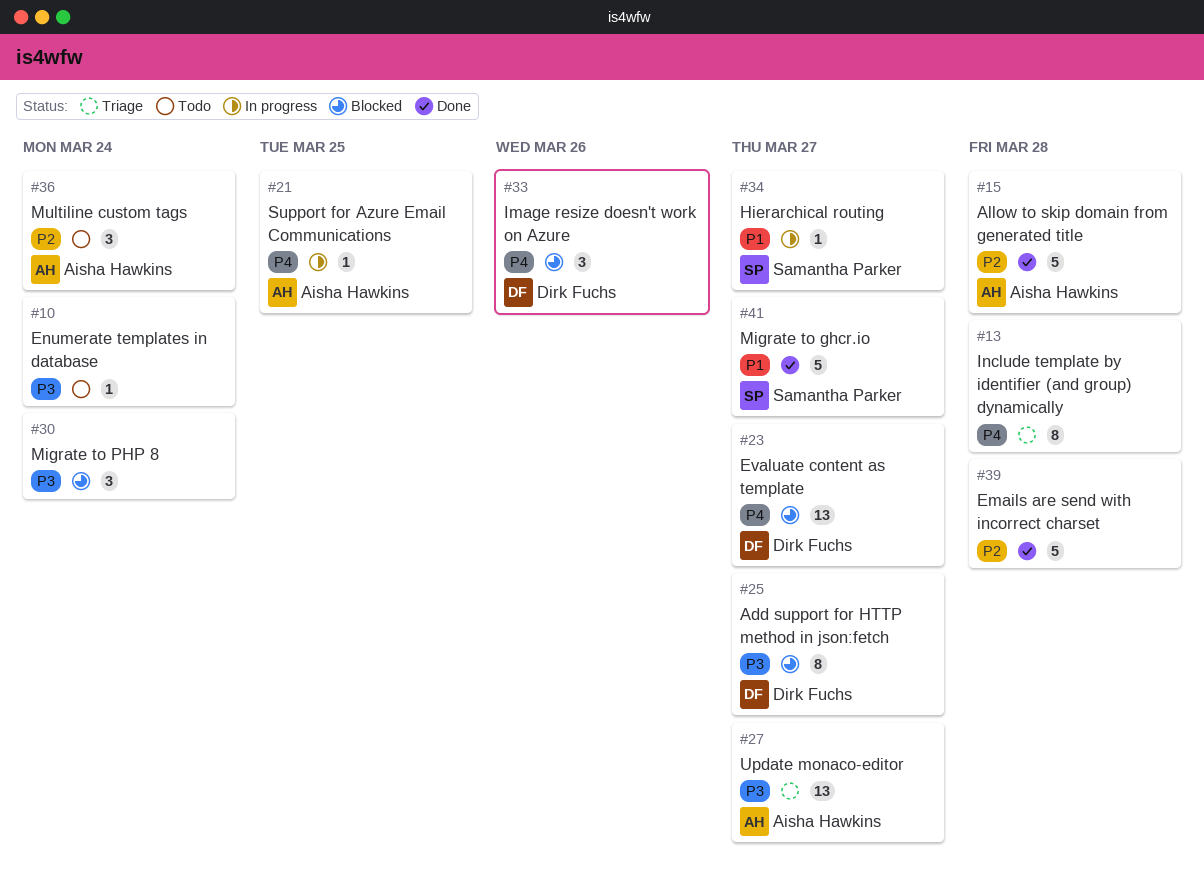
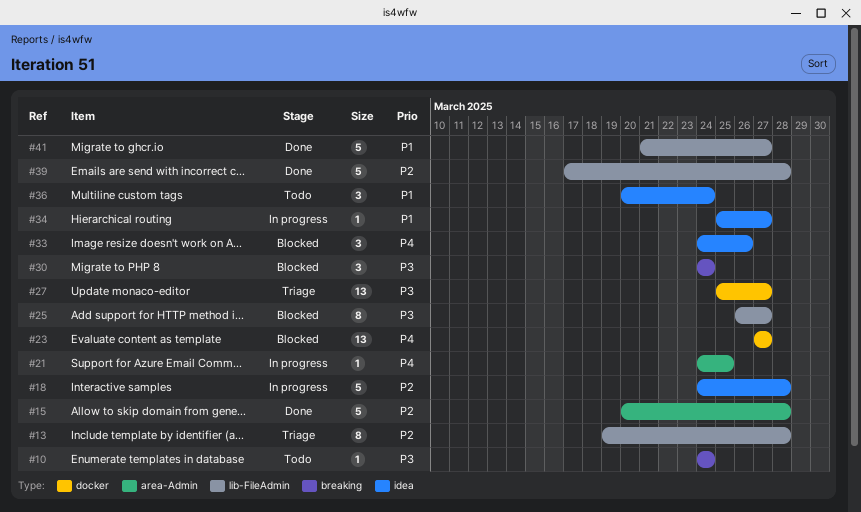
#13, priority: P4 -> P2
#18: none -> present
#36, priority: P2 -> P1

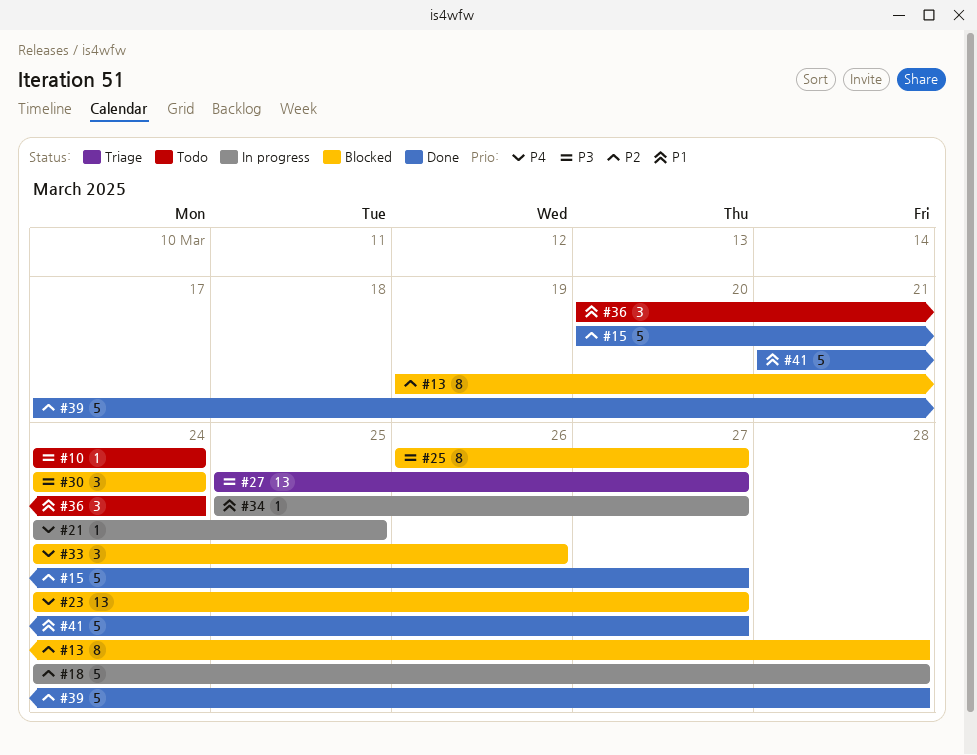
#13, status: Triage -> Blocked
#15, due: Mar 28 -> Mar 27
#23, start: Mar 27 -> Mar 24

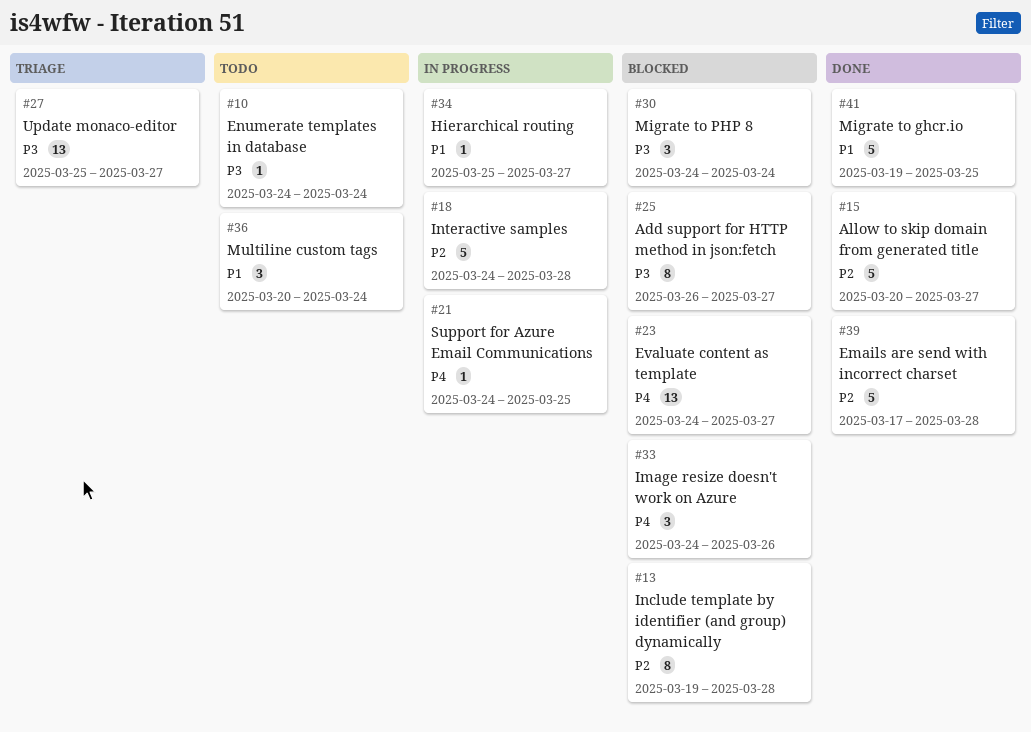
#41, start: Mar 21 -> Mar 19
#41, due: Mar 27 -> Mar 25

